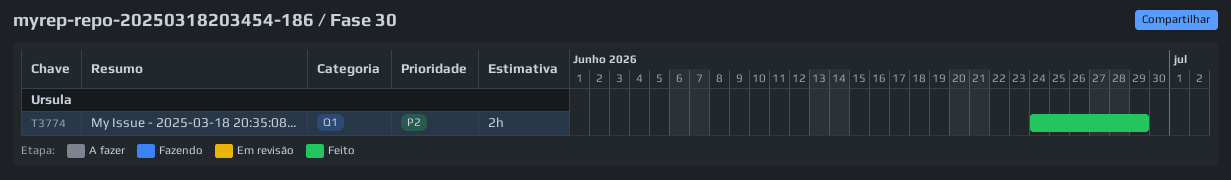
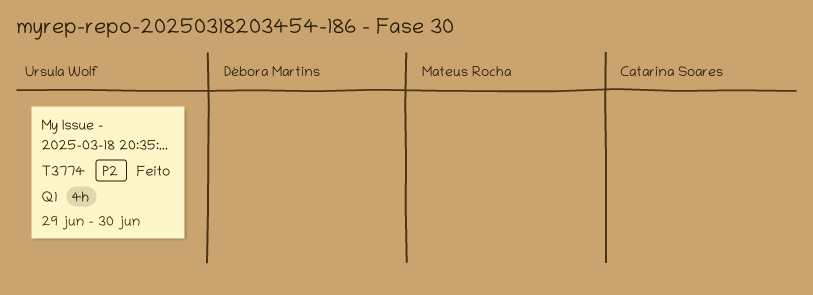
T3774, estimate: 2h -> 4h
T3774, start: Jun 24 -> Jun 29
T3774, due: Jun 29 -> Jun 30

